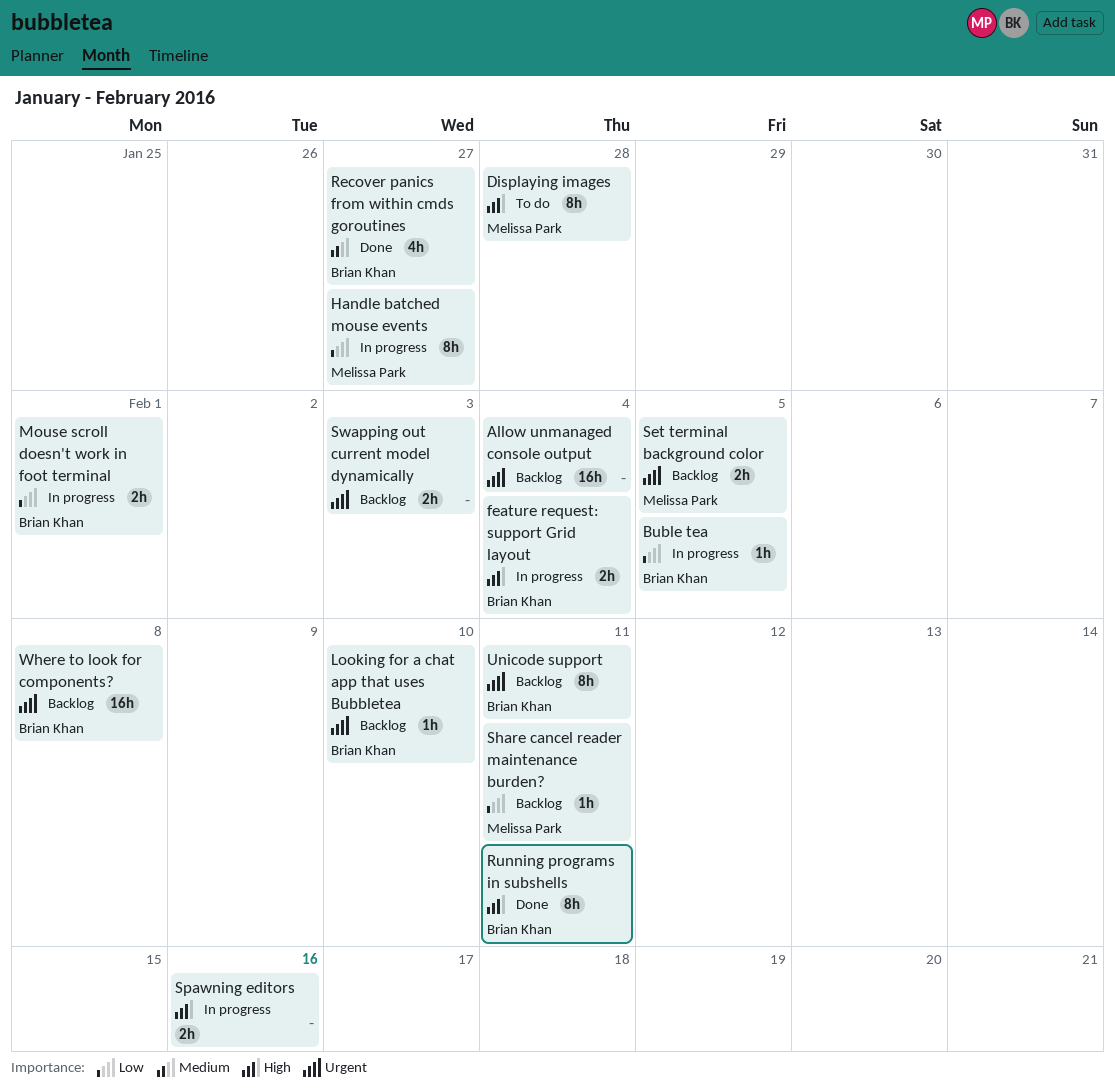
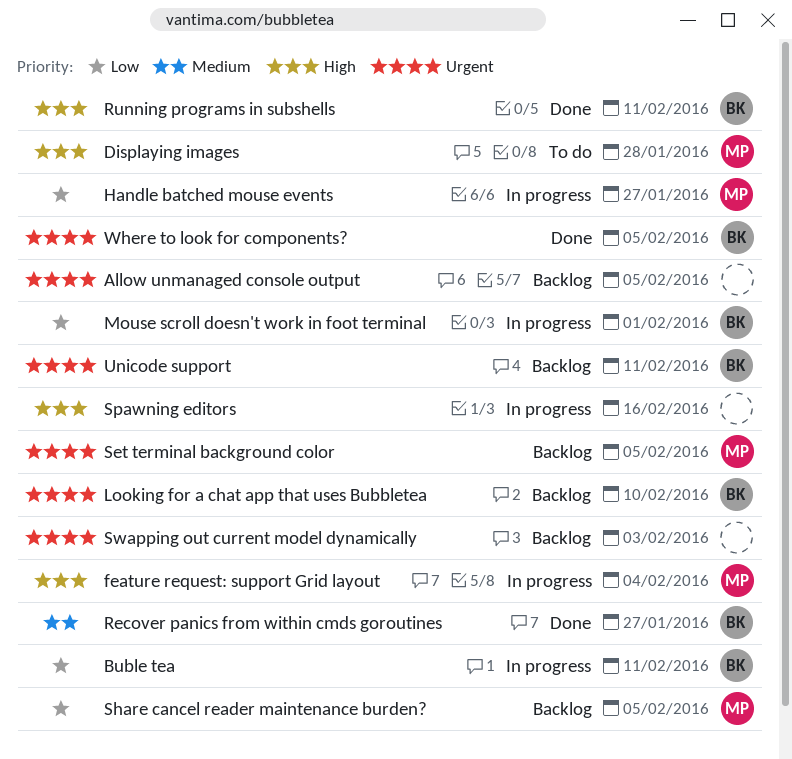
Allow unmanaged console output, due: Feb 4 -> Feb 5
Buble tea, due: Feb 5 -> Feb 11
feature request: support Grid layout, owner: Brian Khan -> Melissa Park
Share cancel reader maintenance burden?, due: Feb 11 -> Feb 5
Where to look for components?, status: Backlog -> Done
Where to look for components?, due: Feb 8 -> Feb 5

